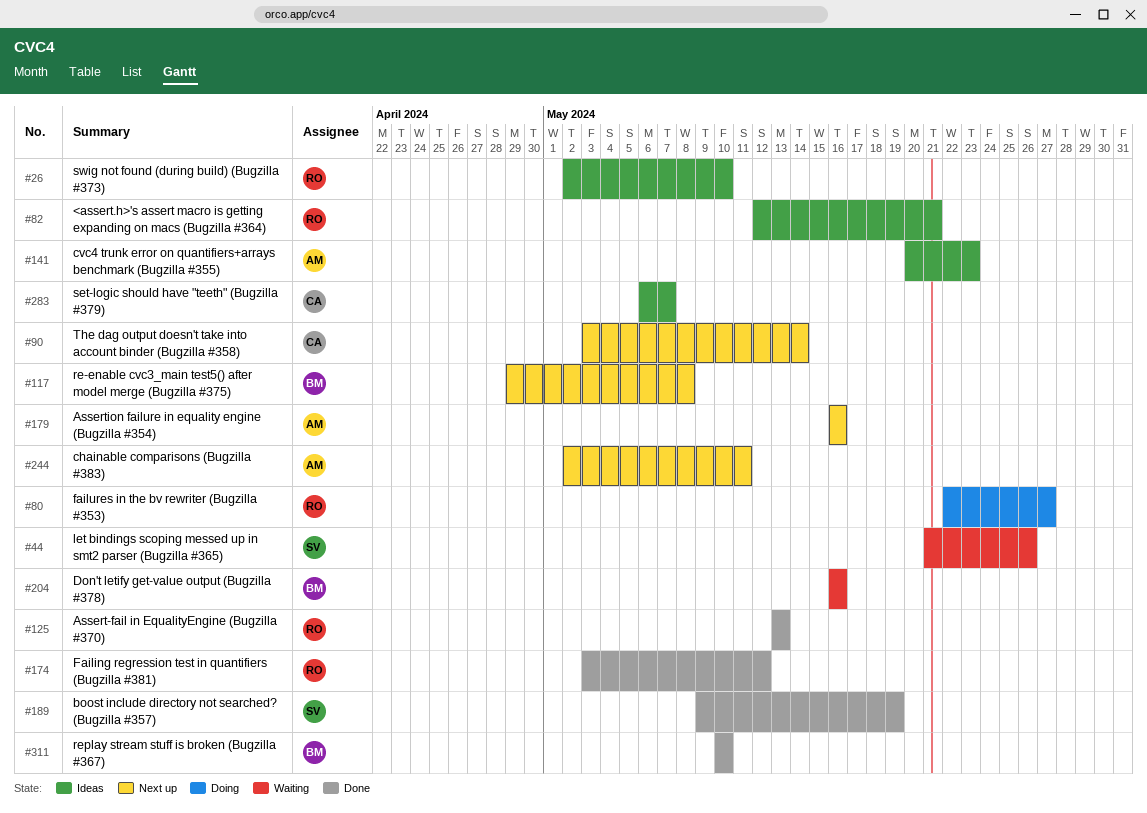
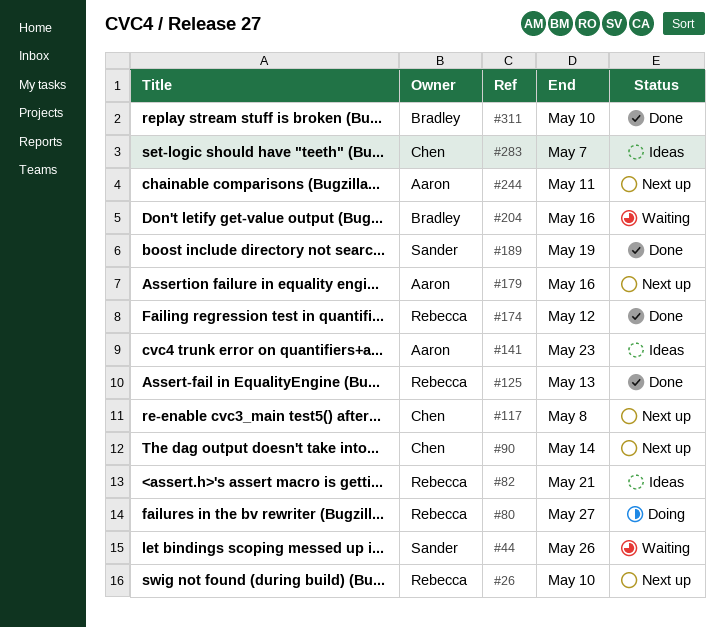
#26, status: Ideas -> Next up
#117, owner: Bradley -> Chen

